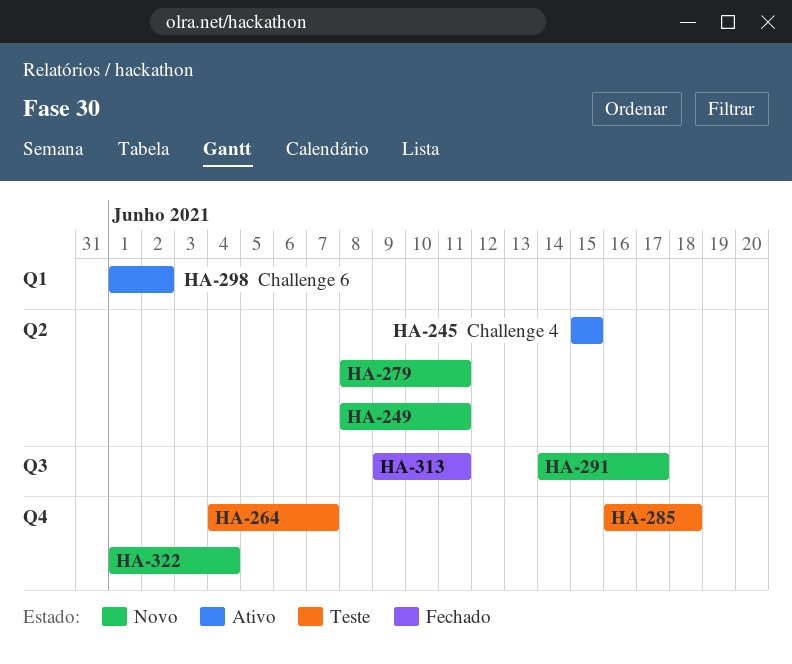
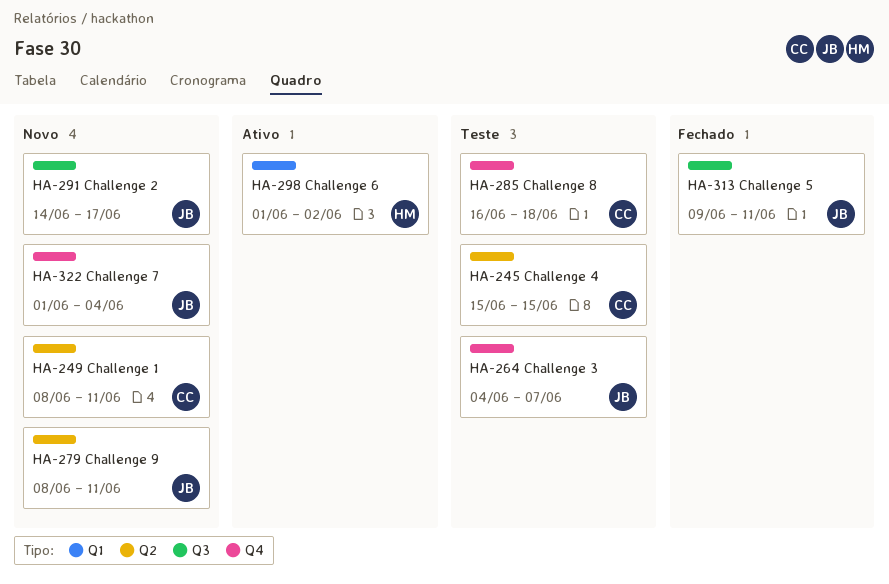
HA-245, status: Ativo -> Teste

